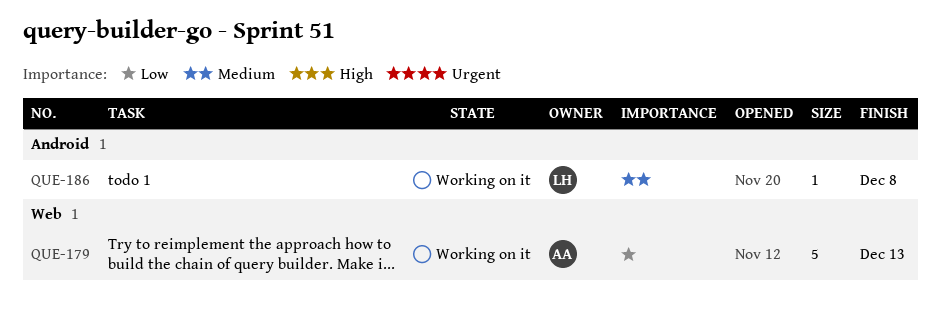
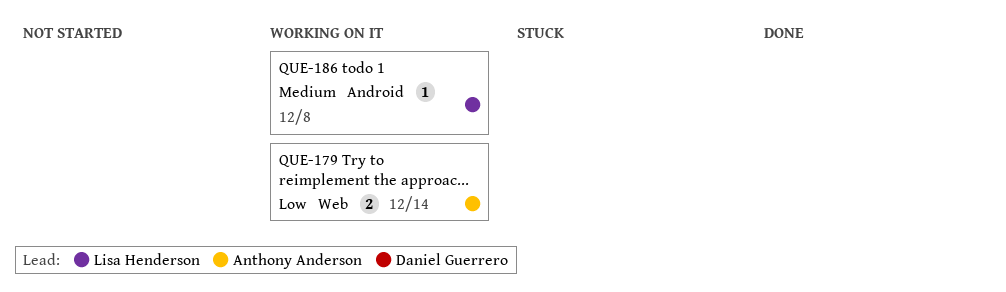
QUE-179, estimate: 5 -> 2
QUE-179, due: Dec 13 -> Dec 14

